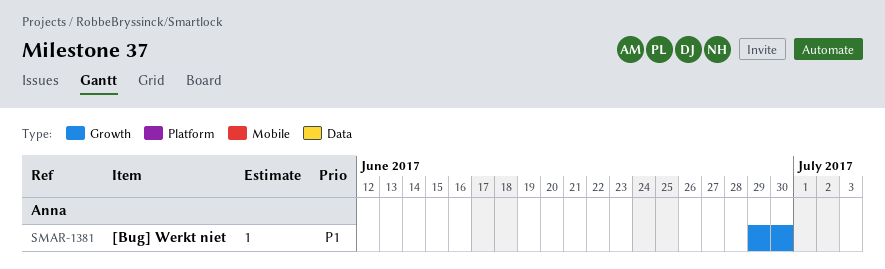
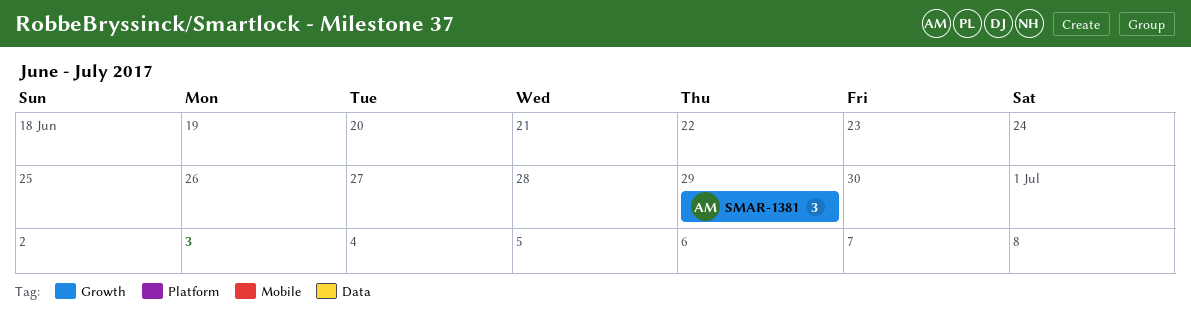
SMAR-1381, estimate: 1 -> 3
SMAR-1381, due: Jun 30 -> Jun 29

